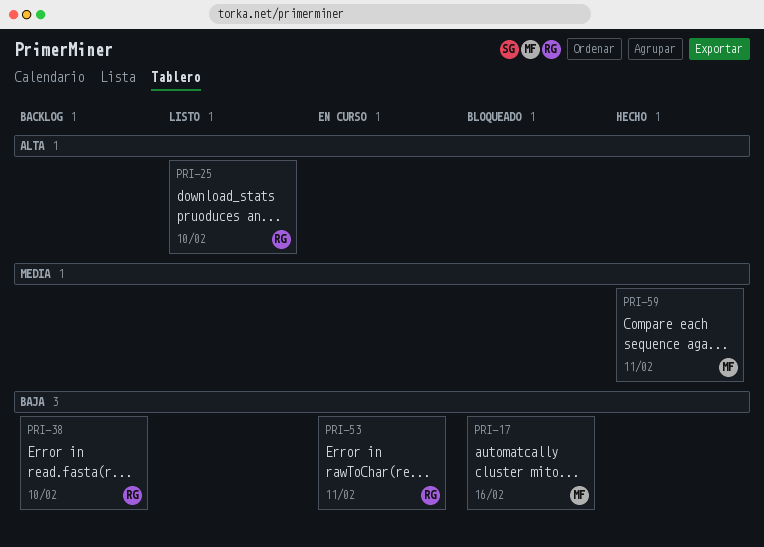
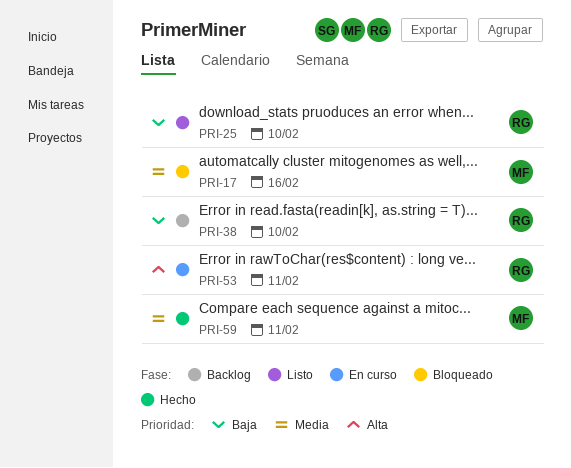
PRI-17, priority: Baja -> Media
PRI-25, priority: Alta -> Baja
PRI-53, priority: Baja -> Alta

